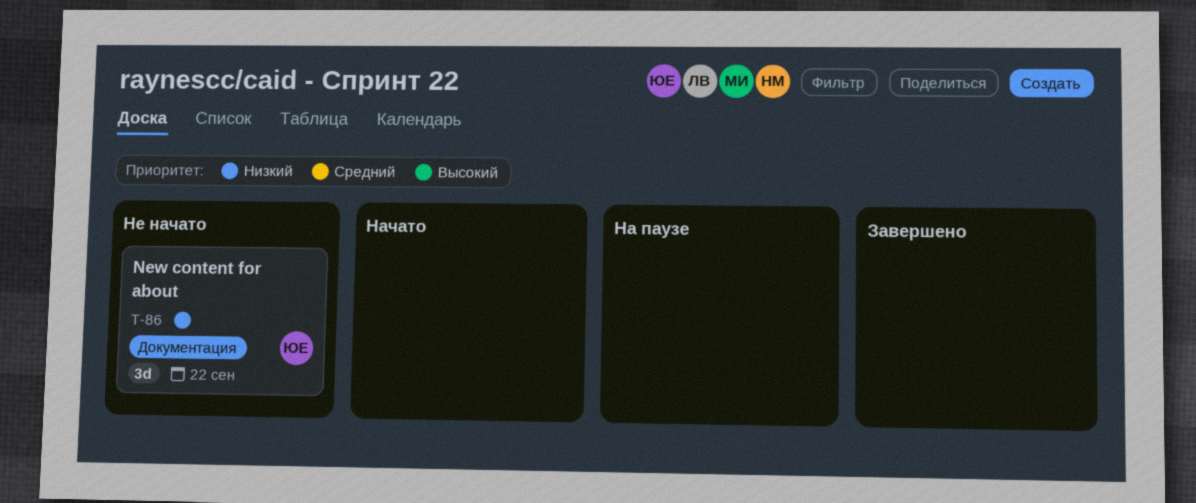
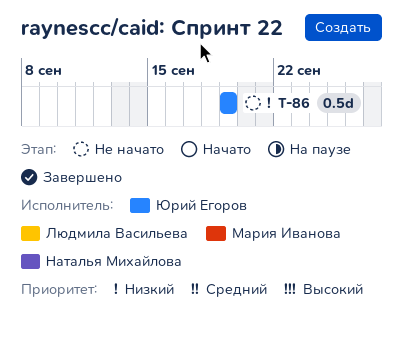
T-86, estimate: 3d -> 0.5d
T-86, due: Sep 22 -> Sep 19

